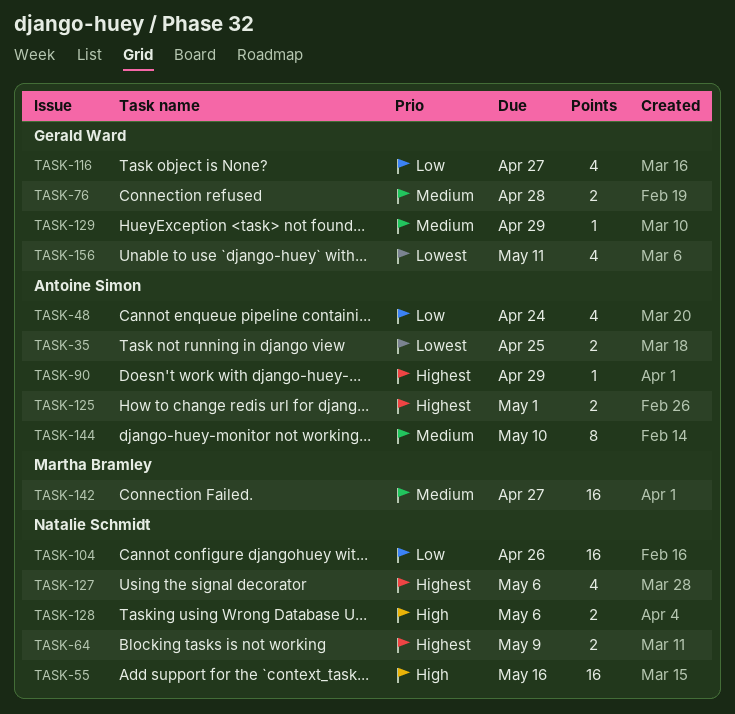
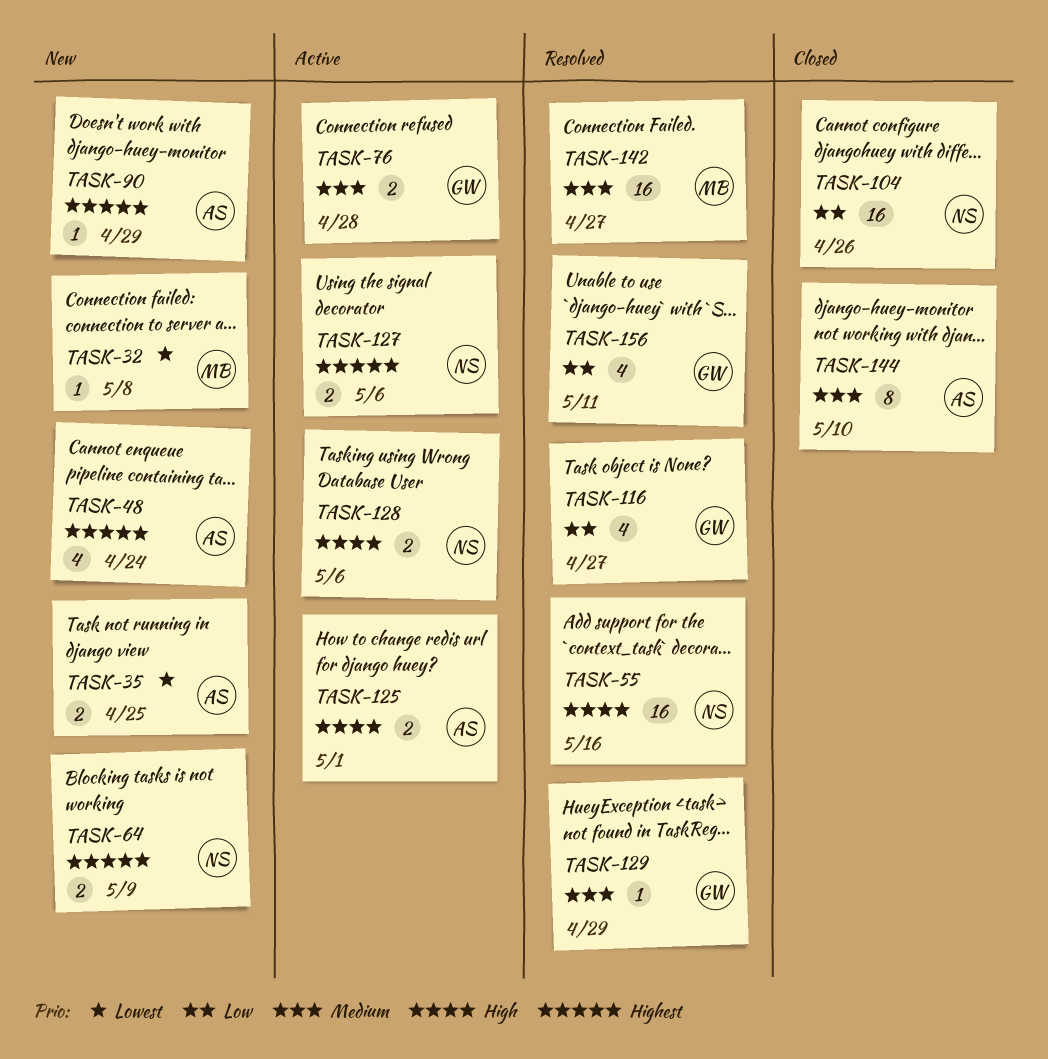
TASK-32: none -> present
TASK-48, priority: Low -> Highest
TASK-125, priority: Highest -> High
TASK-127, estimate: 4 -> 2
TASK-156, priority: Lowest -> Low

